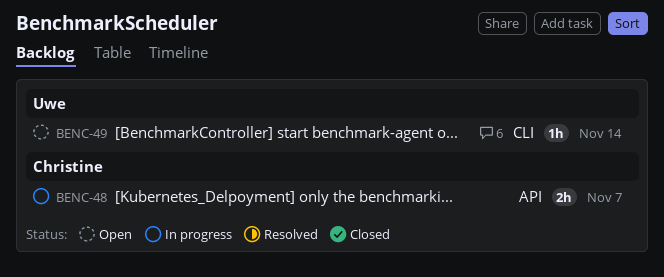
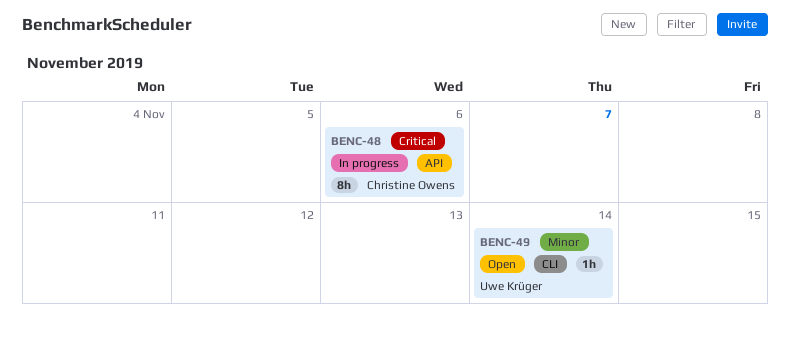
BENC-48, estimate: 2h -> 8h
BENC-48, due: Nov 7 -> Nov 6

